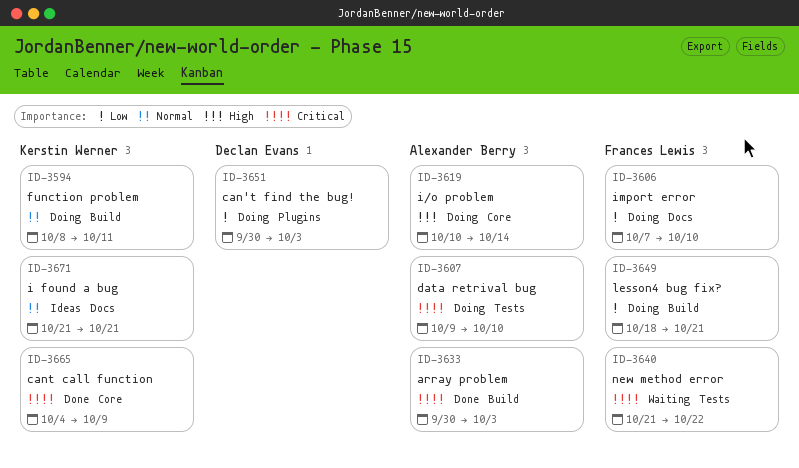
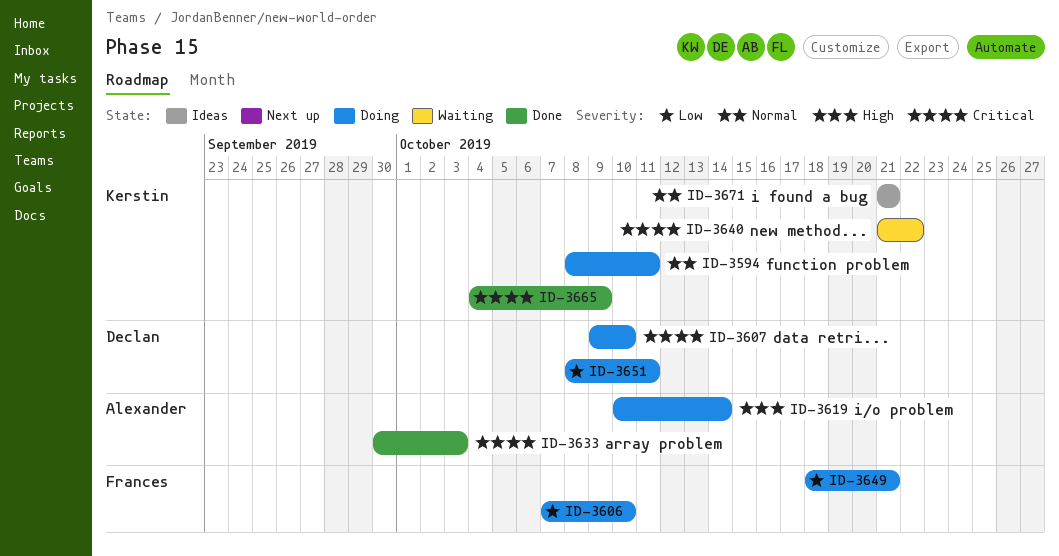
ID-3607, owner: Alexander Berry -> Declan Evans
ID-3640, owner: Frances Lewis -> Kerstin Werner
ID-3651, start: Sep 30 -> Oct 8
ID-3651, due: Oct 3 -> Oct 11

